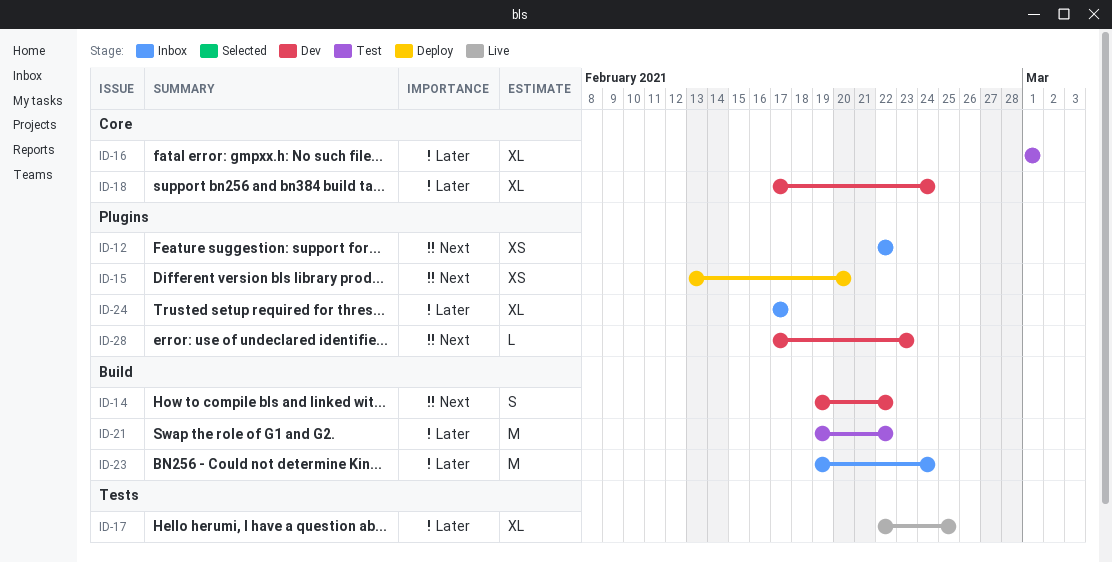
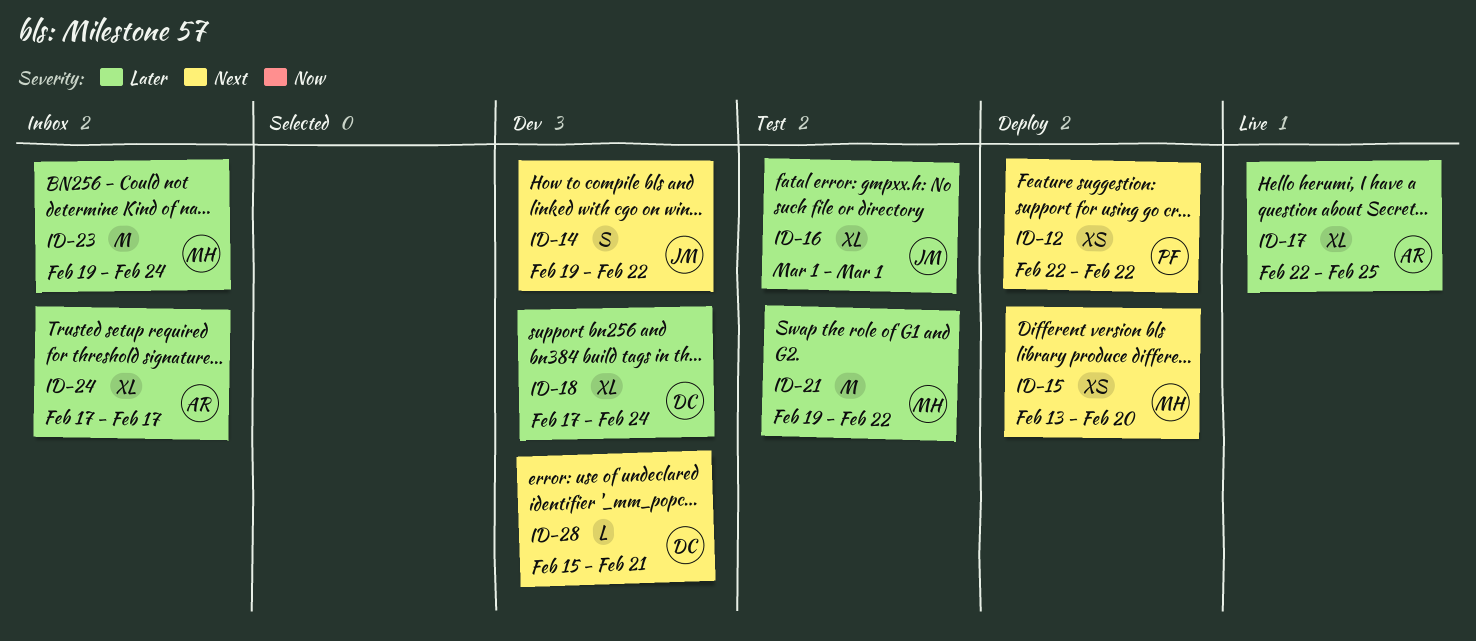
ID-12, status: Inbox -> Deploy
ID-28, start: Feb 17 -> Feb 15
ID-28, due: Feb 23 -> Feb 21

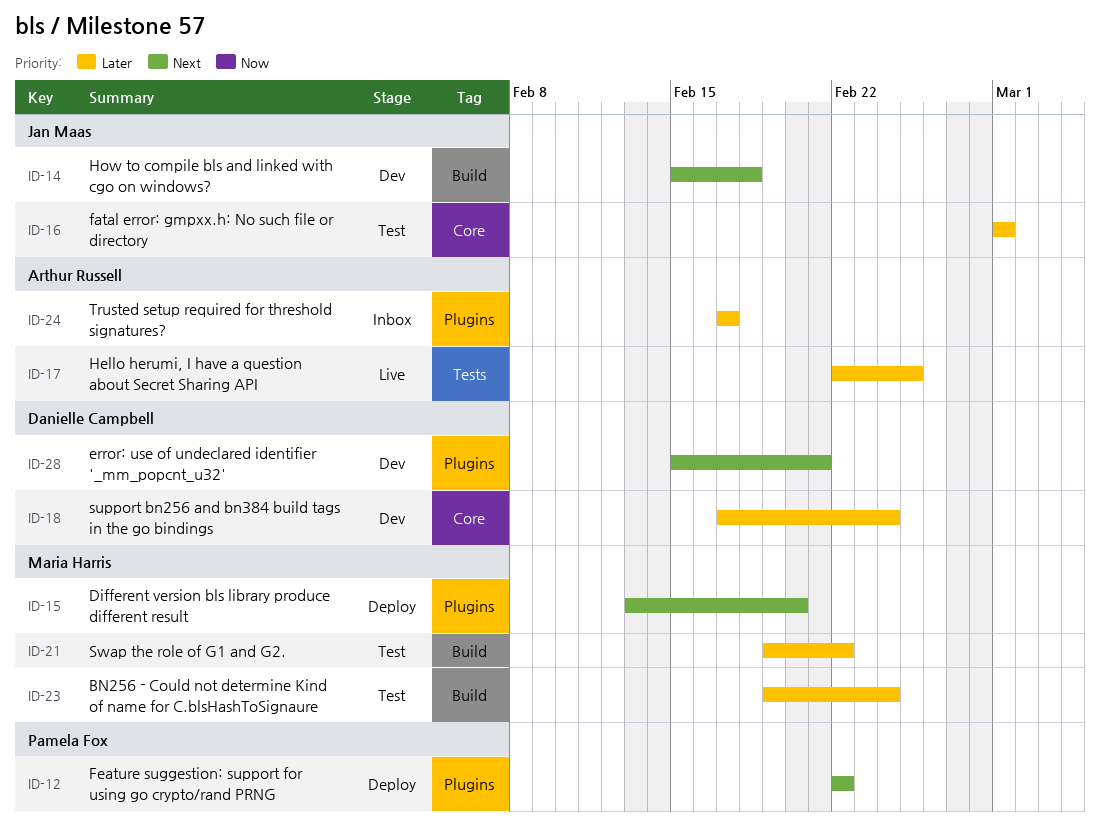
ID-14, start: Feb 19 -> Feb 15
ID-14, due: Feb 22 -> Feb 18
ID-23, status: Inbox -> Test

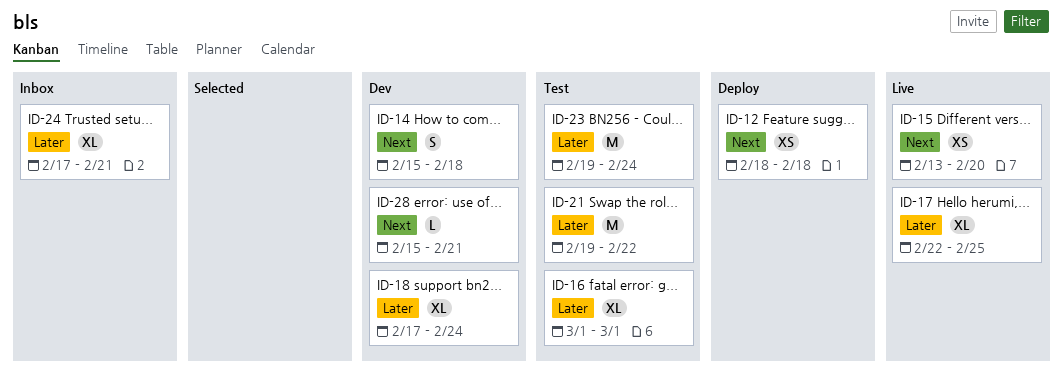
ID-12, start: Feb 22 -> Feb 18
ID-12, due: Feb 22 -> Feb 18
ID-15, status: Deploy -> Live
ID-24, due: Feb 17 -> Feb 21

